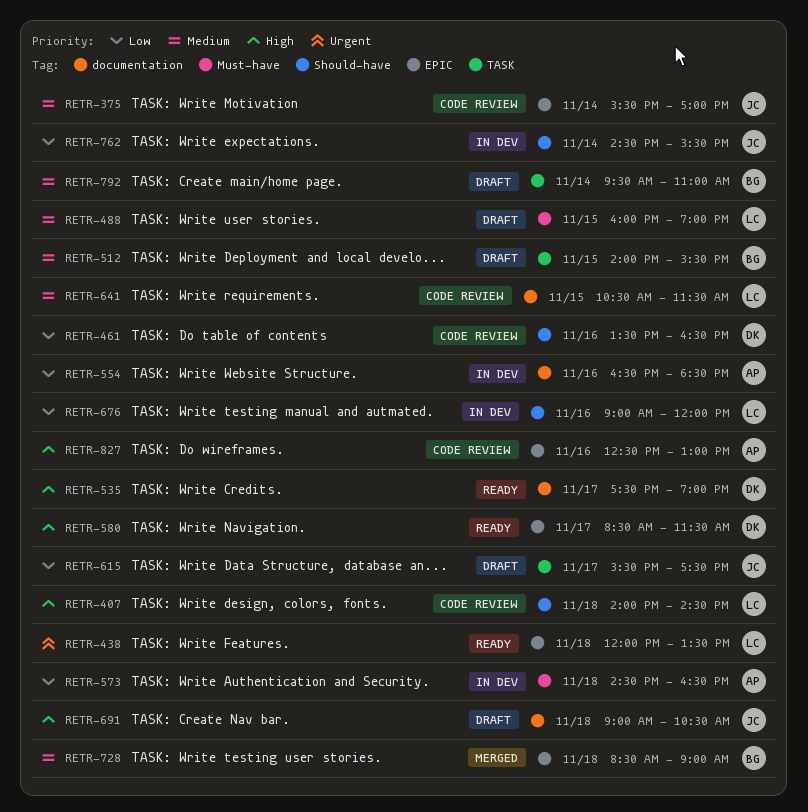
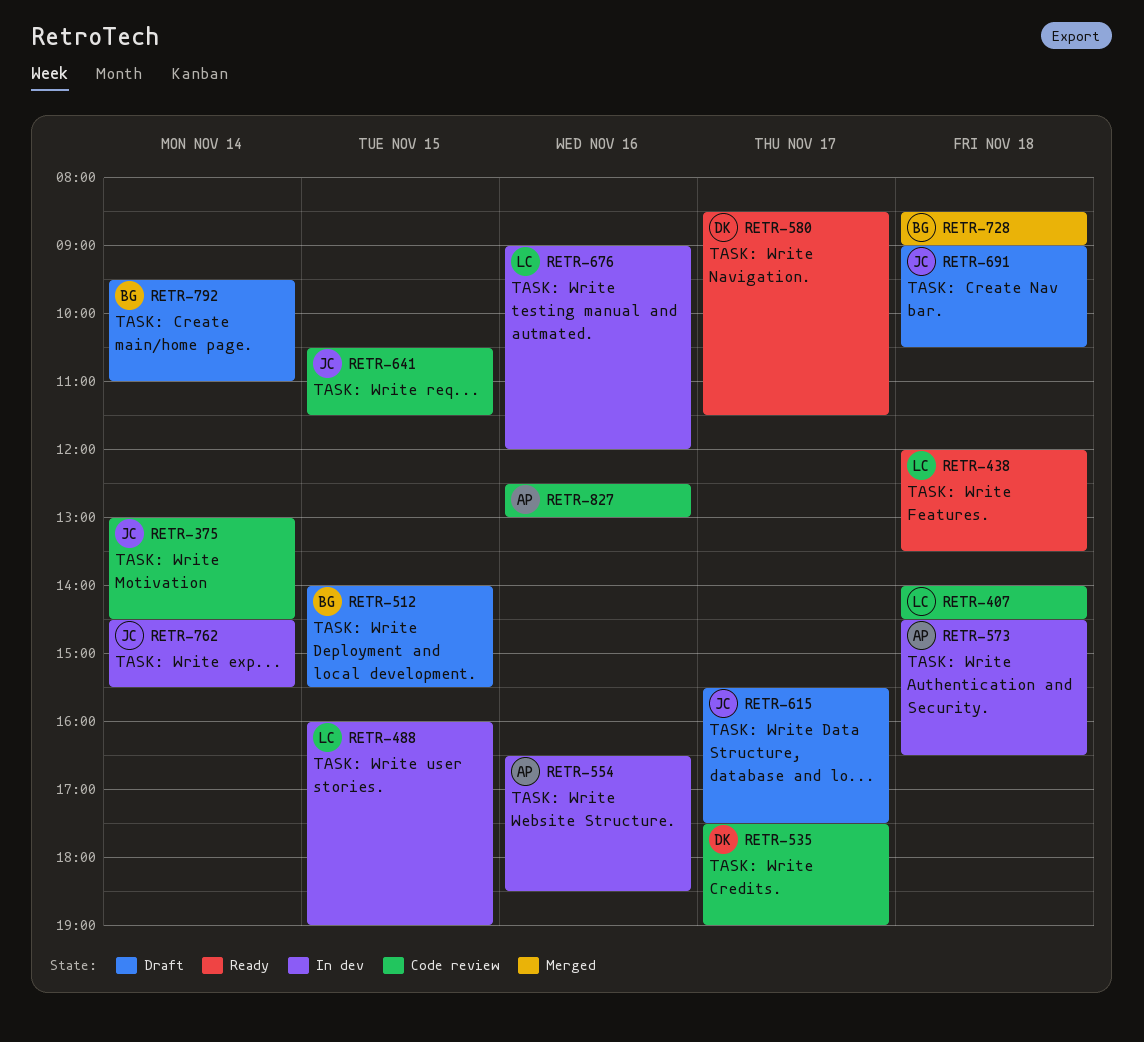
RETR-375, begins: 15:30 -> 13:00
RETR-375, ends: 17:00 -> 14:30
RETR-461: present -> none
RETR-488, status: Draft -> In dev
RETR-535, status: Ready -> Code review
RETR-641, owner: LC -> JC

